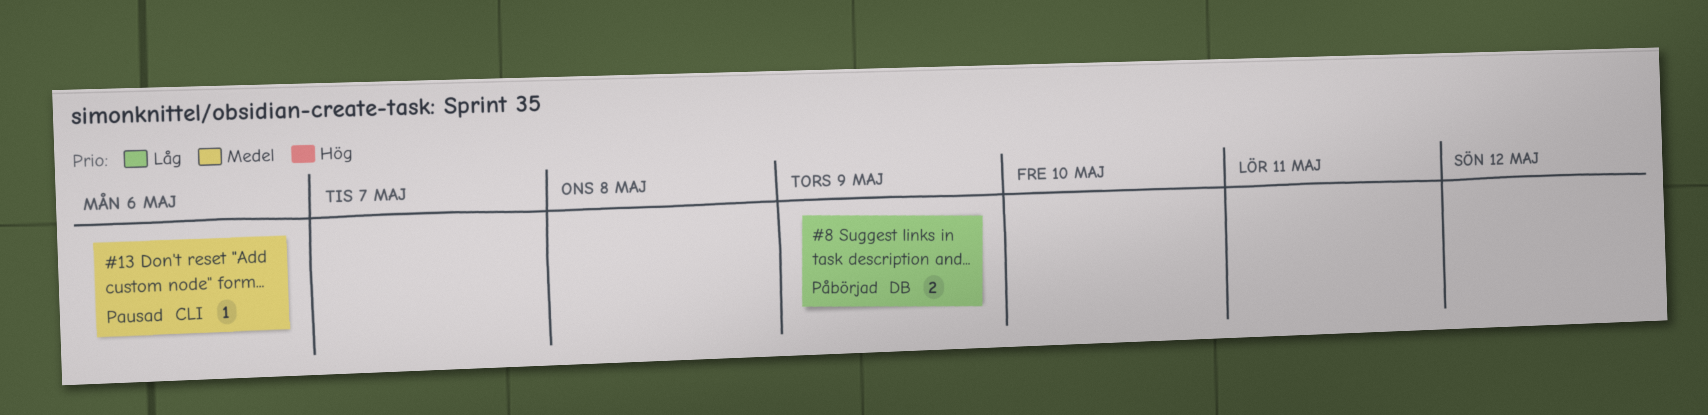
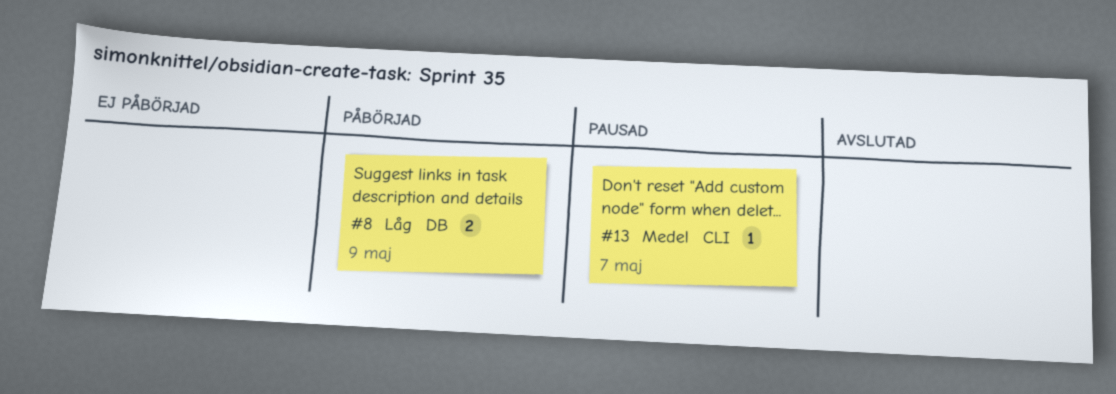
#13, due: May 6 -> May 7

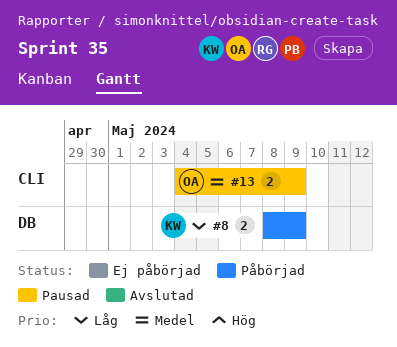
#13, estimate: 1 -> 2
#13, due: May 7 -> May 9

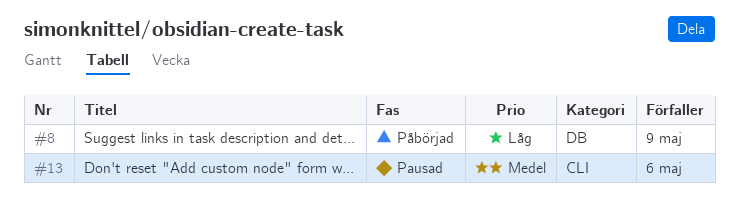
#13, due: May 9 -> May 6

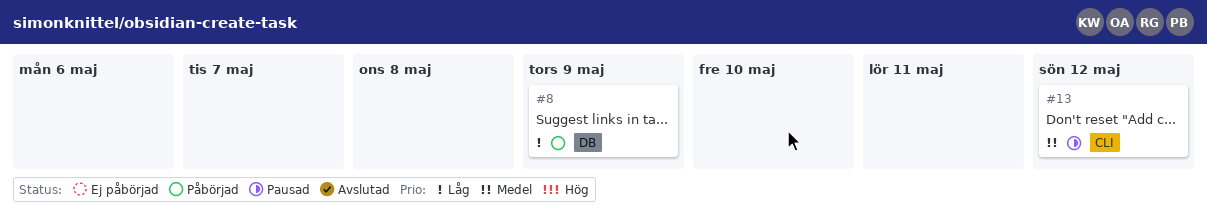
#13, due: May 6 -> May 12

